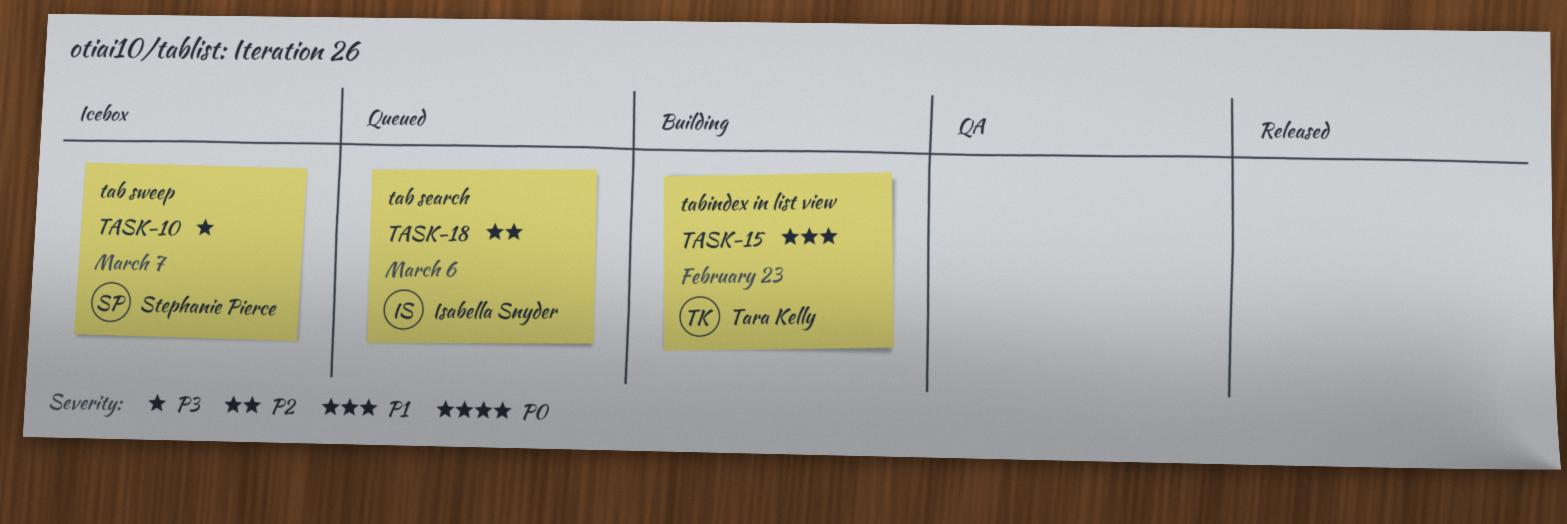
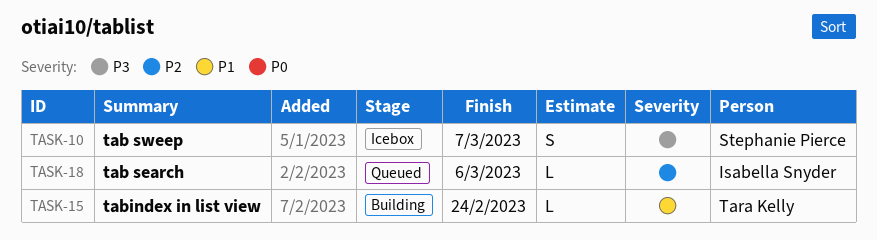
TASK-15, due: Feb 23 -> Feb 24

